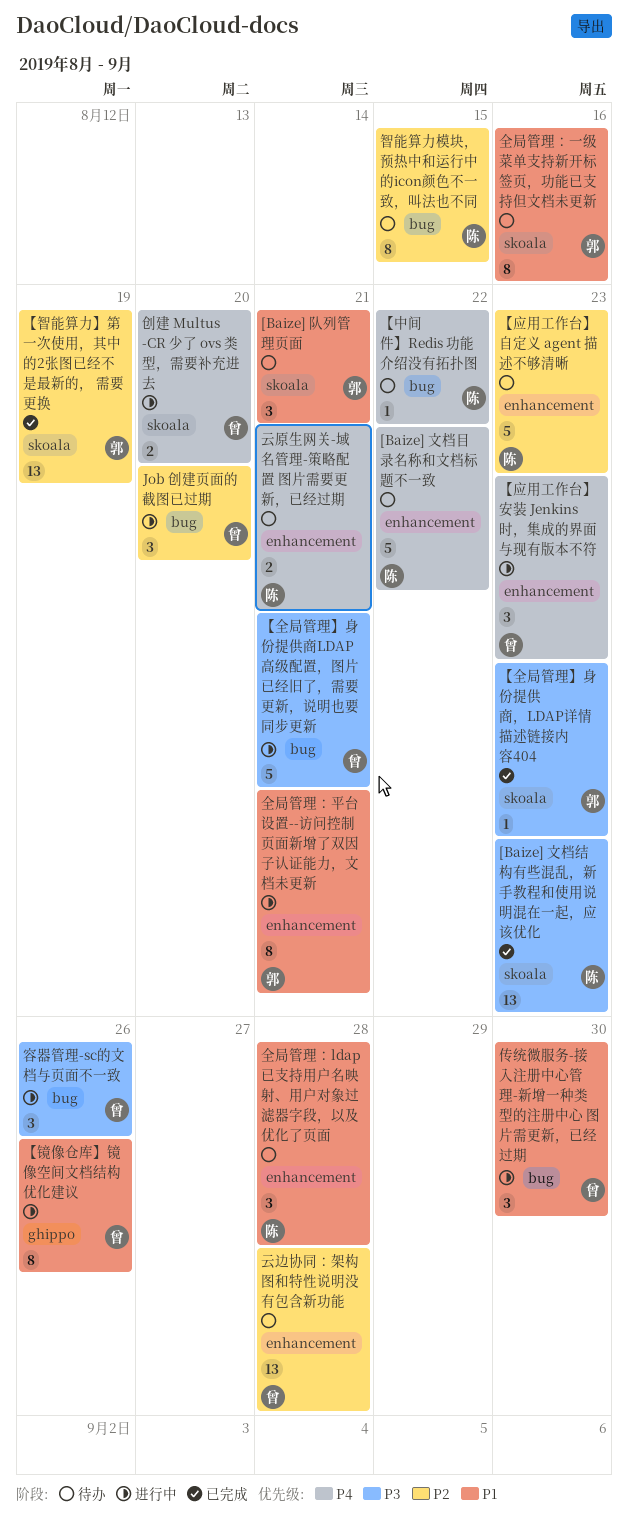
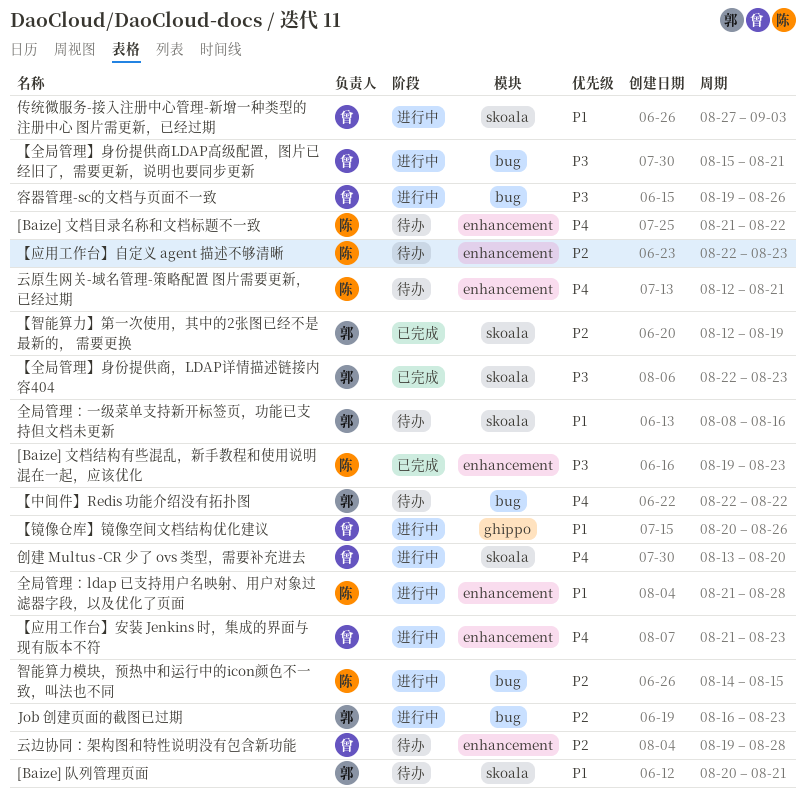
[Baize] 文档结构有些混乱，新手教程和使用说明混在一起，应该优化, label: skoala -> enhancement
Job 创建页面的截图已过期, owner: 曾 -> 郭
Job 创建页面的截图已过期, due: Aug 20 -> Aug 23
【中间件】Redis 功能介绍没有拓扑图, owner: 陈 -> 郭
传统微服务-接入注册中心管理-新增一种类型的注册中心 图片需更新，已经过期, label: bug -> skoala
传统微服务-接入注册中心管理-新增一种类型的注册中心 图片需更新，已经过期, due: Aug 30 -> Sep 3
全局管理：ldap 已支持用户名映射、用户对象过滤器字段，以及优化了页面, status: 待办 -> 进行中
全局管理：平台设置--访问控制页面新增了双因子认证能力，文档未更新: present -> none
智能算力模块，预热中和运行中的icon颜色不一致，叫法也不同, status: 待办 -> 进行中

